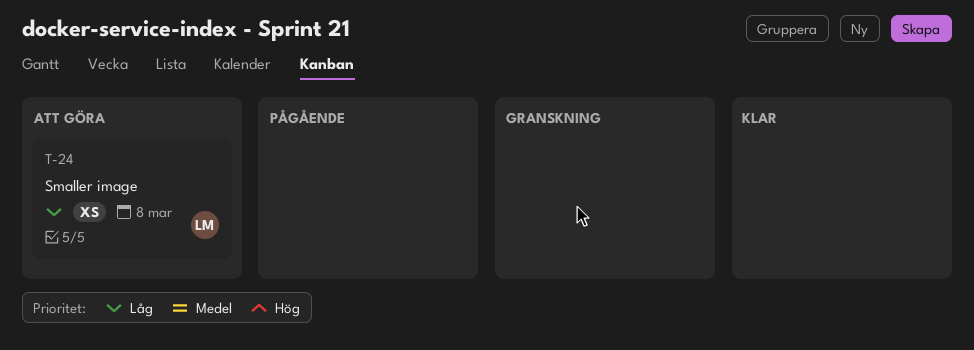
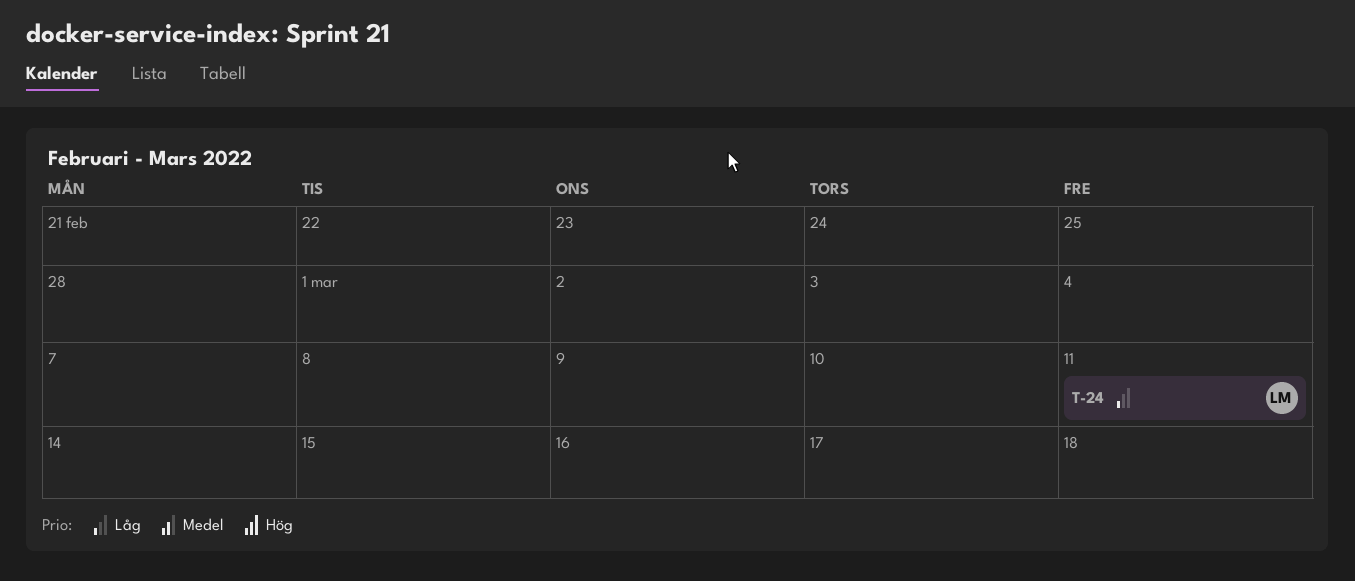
T-24, due: Mar 8 -> Mar 11

